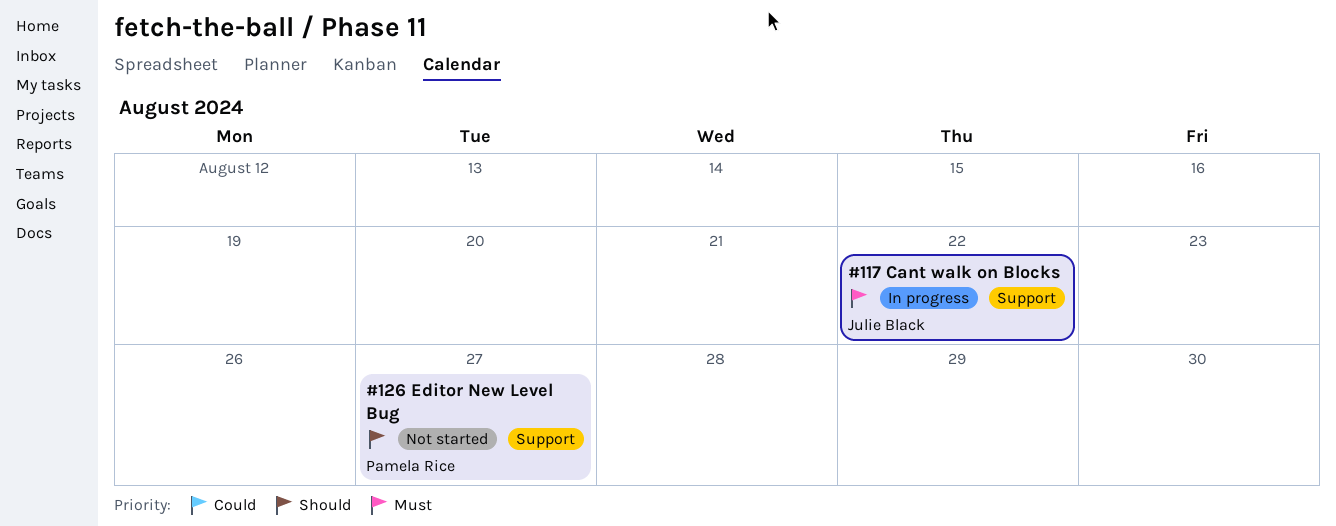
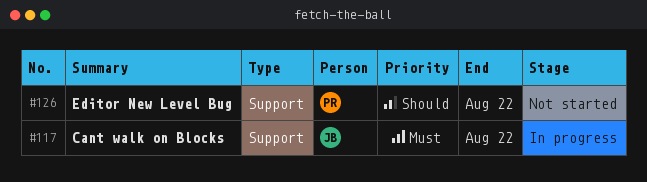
#126, due: Aug 27 -> Aug 22

